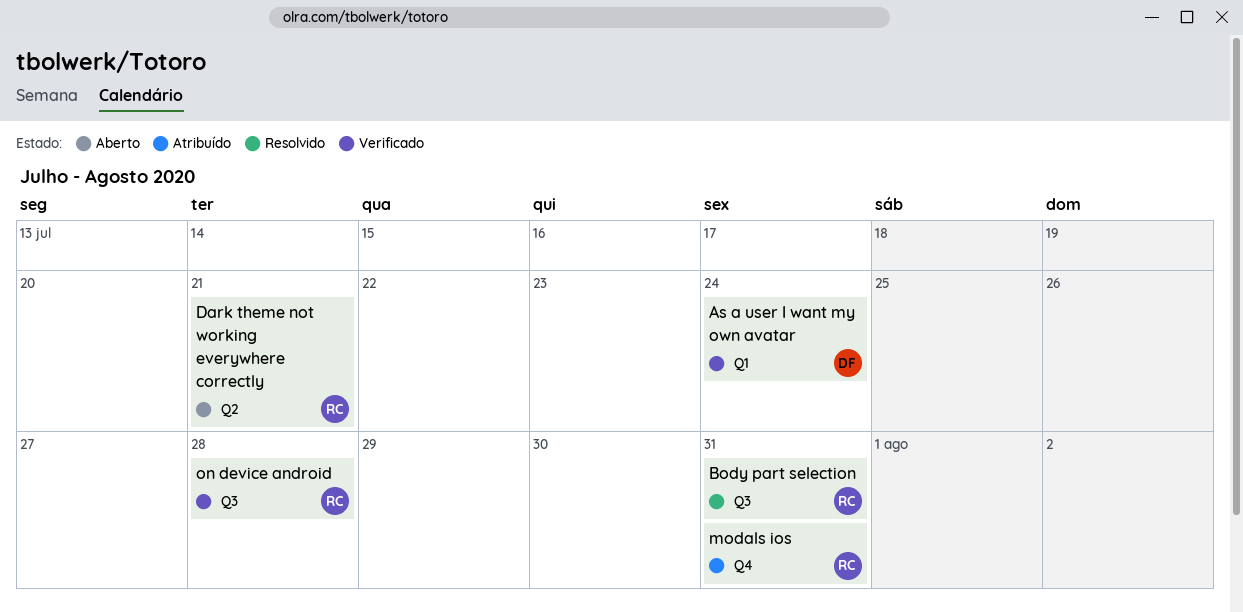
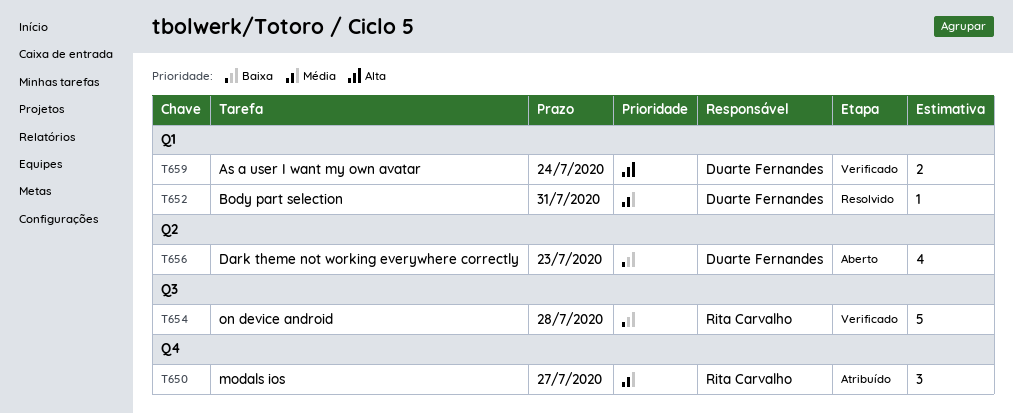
Body part selection, owner: Rita Carvalho -> Duarte Fernandes
Body part selection, label: Q3 -> Q1
Dark theme not working everywhere correctly, owner: Rita Carvalho -> Duarte Fernandes
Dark theme not working everywhere correctly, due: Jul 21 -> Jul 23
modals ios, due: Jul 31 -> Jul 27

